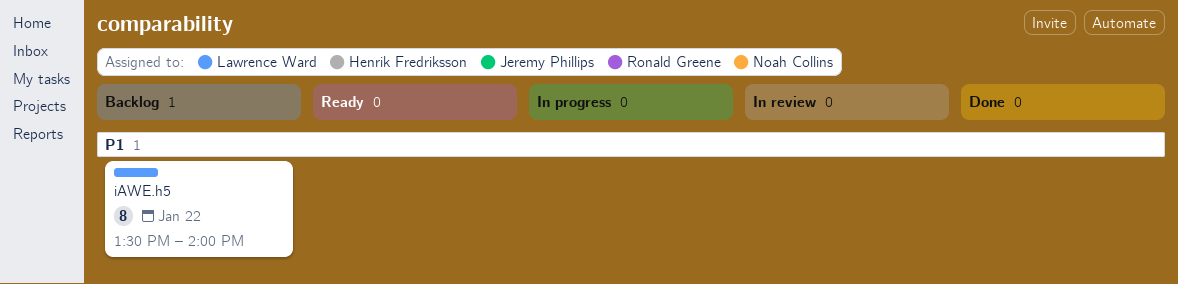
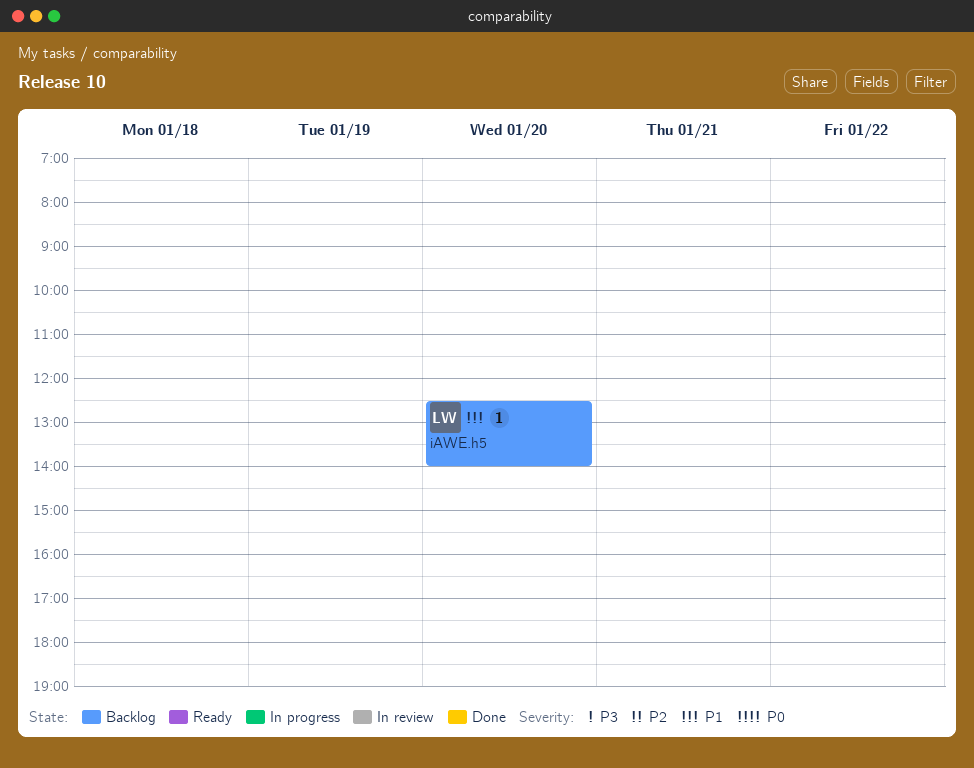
iAWE.h5, estimate: 8 -> 1
iAWE.h5, day: Jan 22 -> Jan 20
iAWE.h5, begins: 13:30 -> 12:30

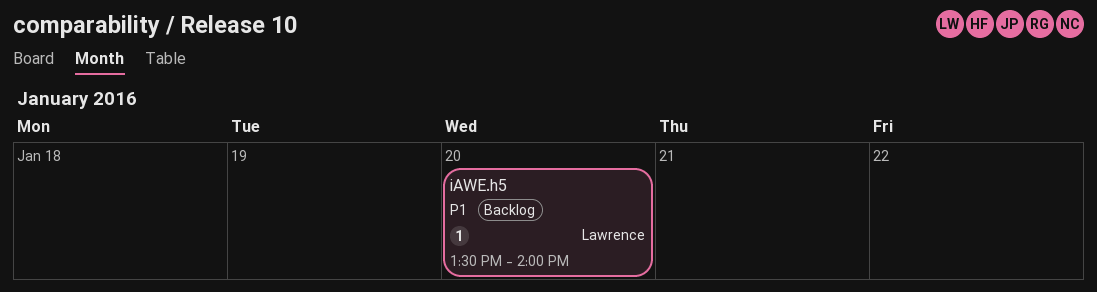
iAWE.h5, begins: 12:30 -> 13:30

